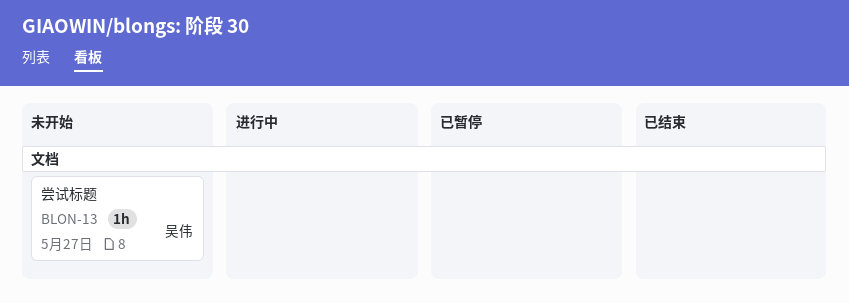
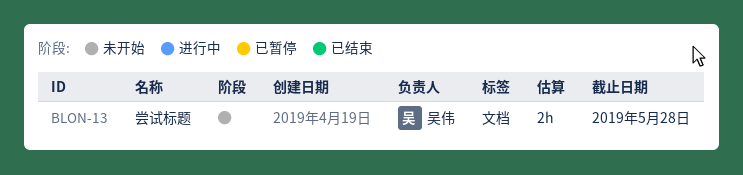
BLON-13, estimate: 1h -> 2h
BLON-13, due: May 27 -> May 28

